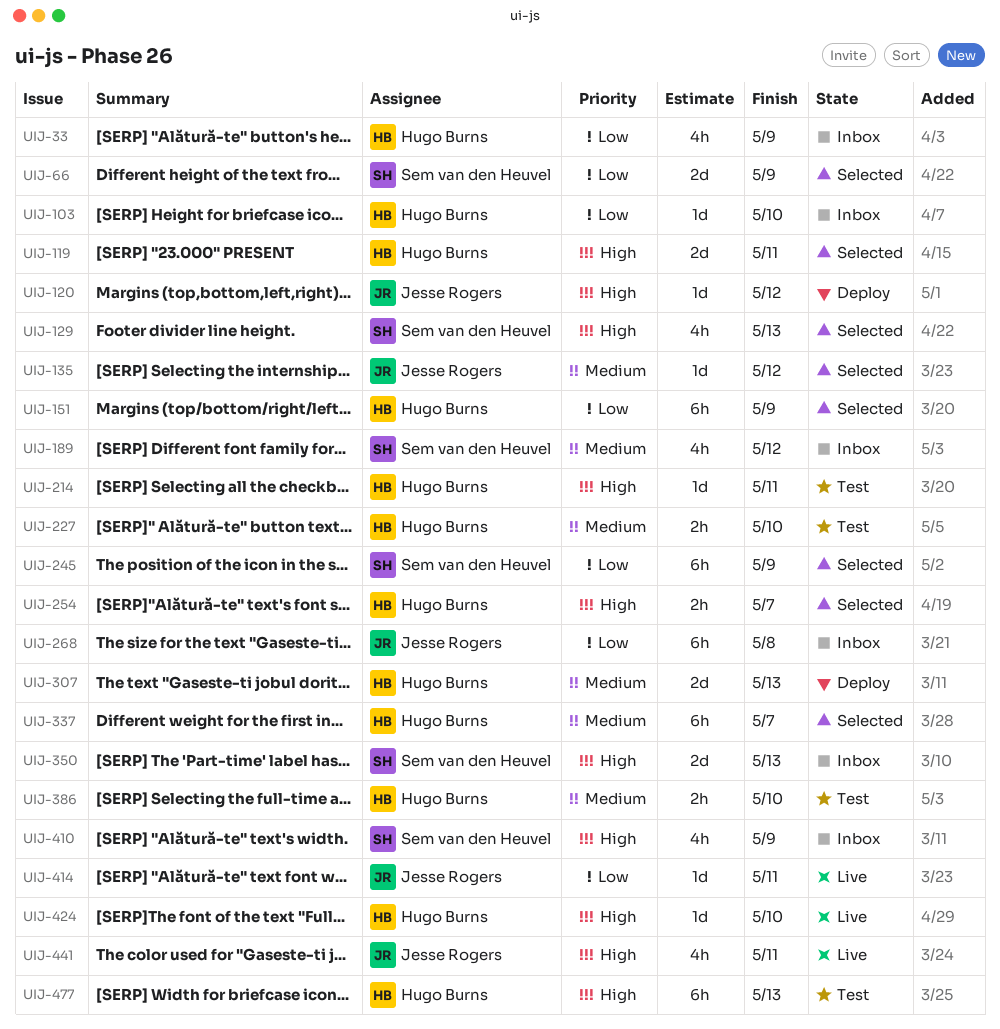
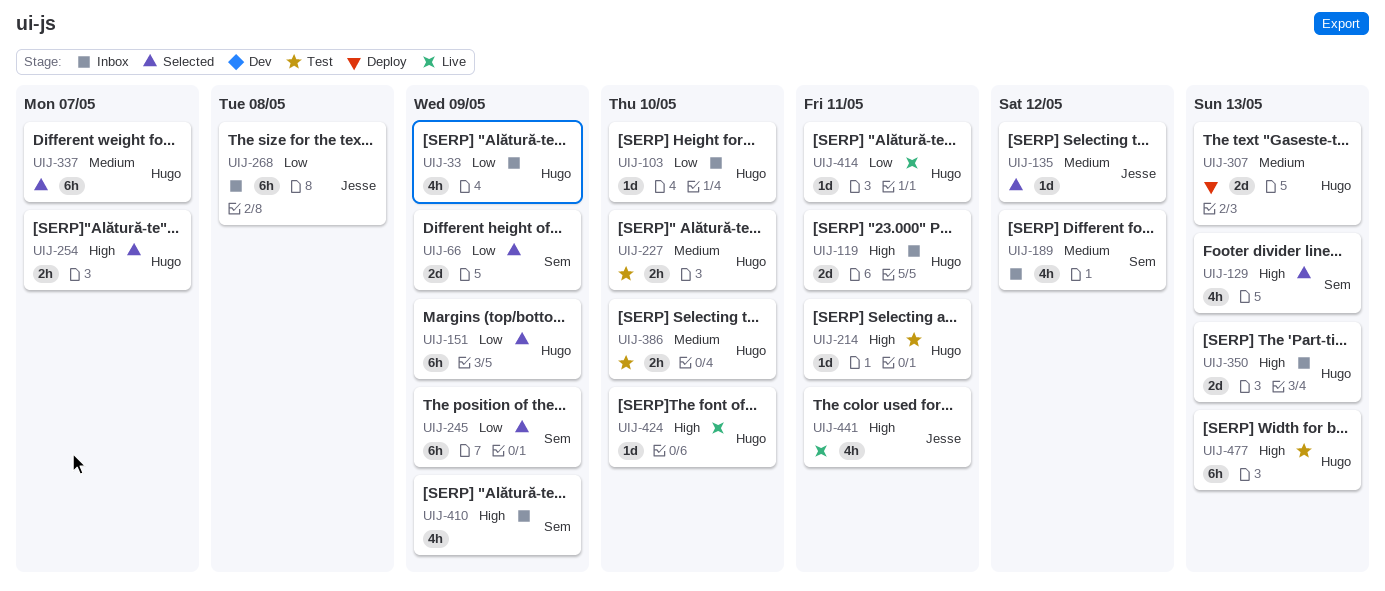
UIJ-119, status: Selected -> Inbox
UIJ-120: present -> none
UIJ-350, owner: Sem van den Heuvel -> Hugo Burns
UIJ-414, owner: Jesse Rogers -> Hugo Burns

